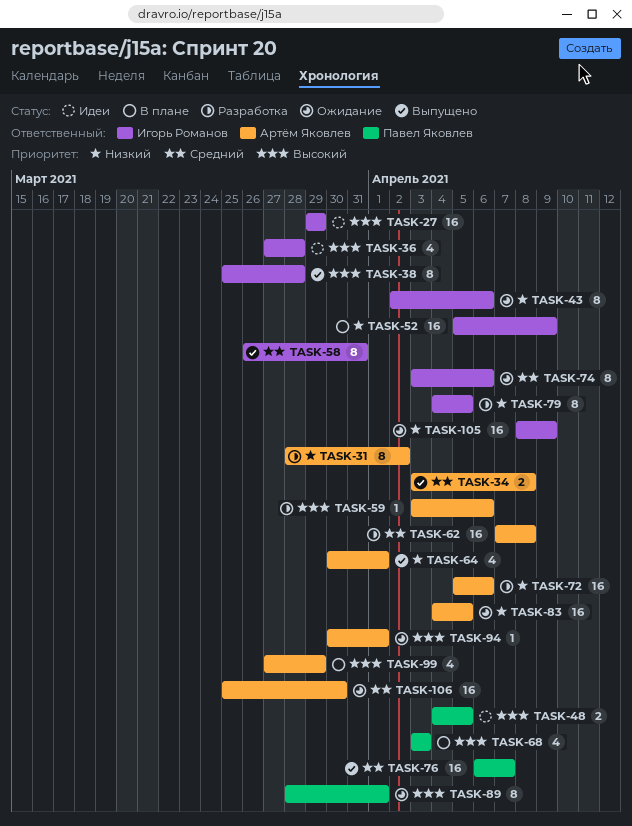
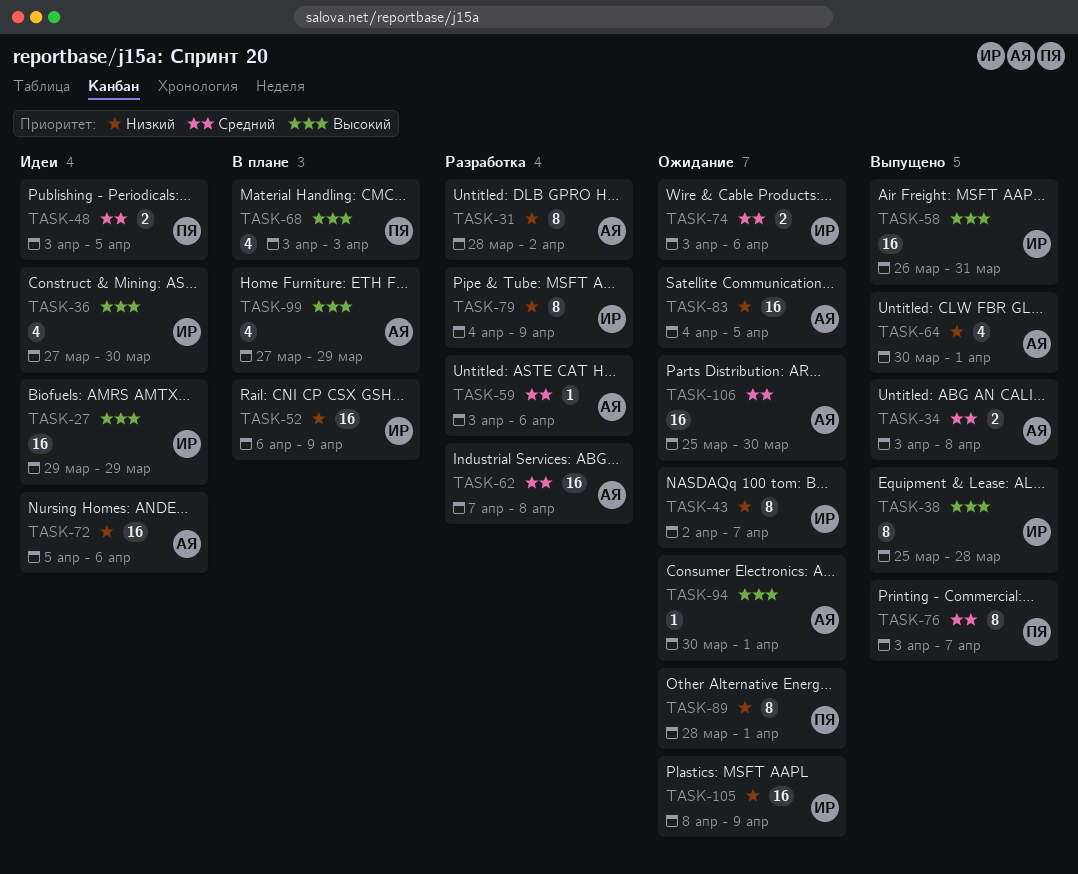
TASK-36, due: Mar 28 -> Mar 30
TASK-43, due: Apr 6 -> Apr 7
TASK-48, priority: Высокий -> Средний
TASK-48, start: Apr 4 -> Apr 3
TASK-52, start: Apr 5 -> Apr 6
TASK-58, priority: Средний -> Высокий
TASK-58, estimate: 8 -> 16
TASK-59, priority: Высокий -> Средний
TASK-72, status: Разработка -> Идеи
TASK-74, estimate: 8 -> 2
TASK-76, estimate: 16 -> 8
TASK-76, start: Apr 6 -> Apr 3
TASK-79, due: Apr 5 -> Apr 9
TASK-89, priority: Высокий -> Низкий

